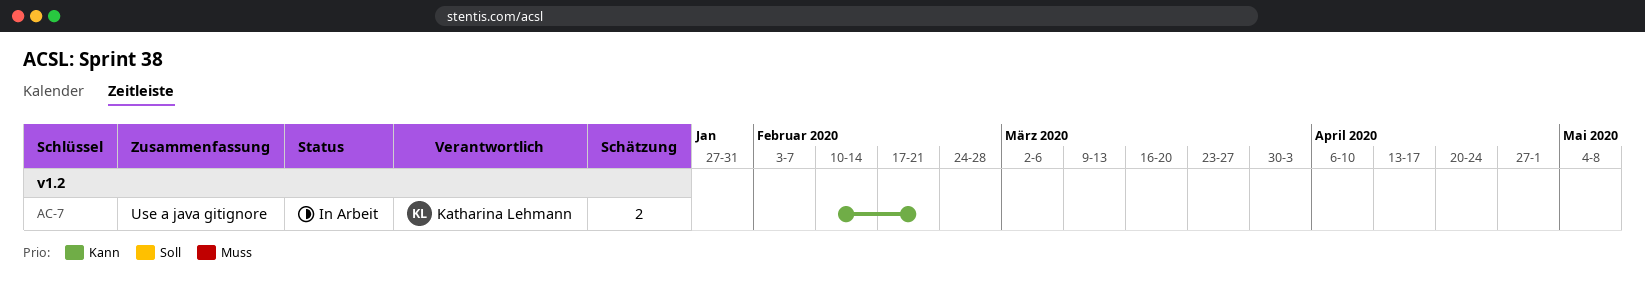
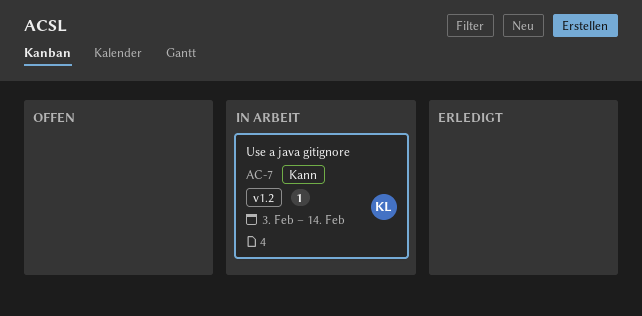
AC-7, estimate: 2 -> 1
AC-7, start: Feb 10 -> Feb 3
AC-7, due: Feb 21 -> Feb 14

